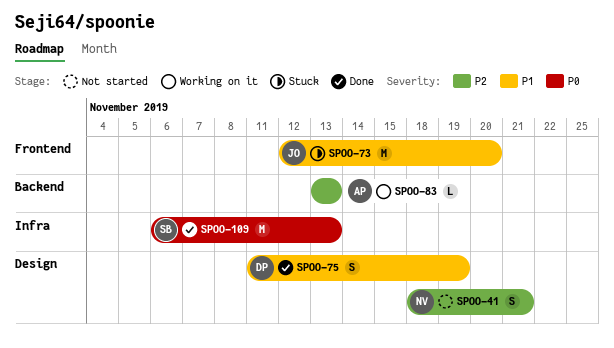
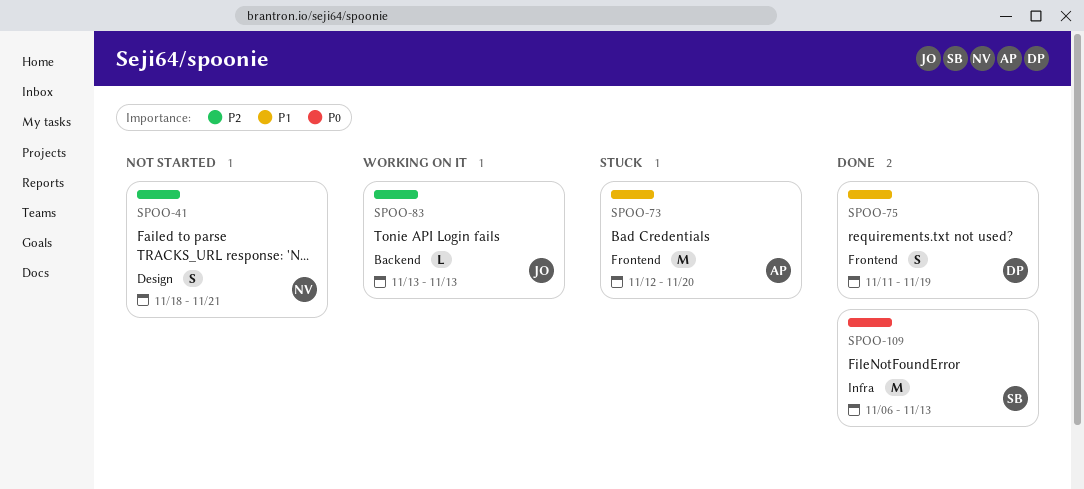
SPOO-73, owner: JO -> AP
SPOO-75, label: Design -> Frontend
SPOO-83, owner: AP -> JO

